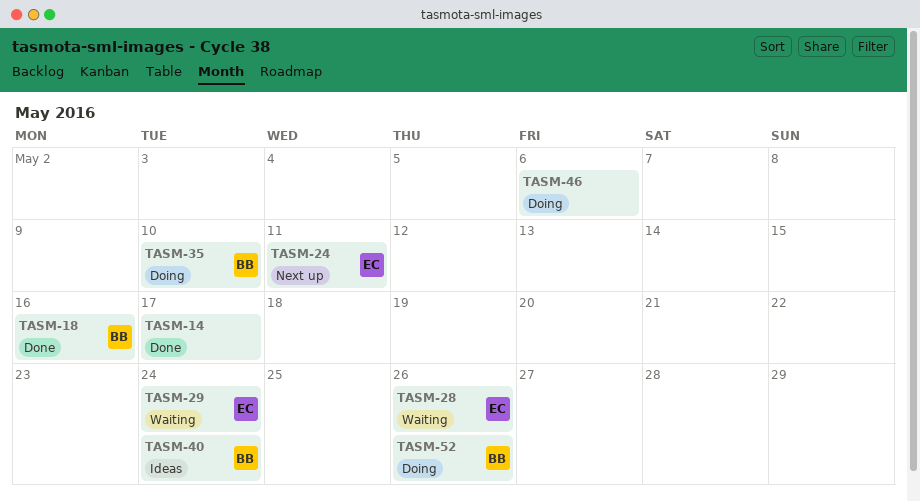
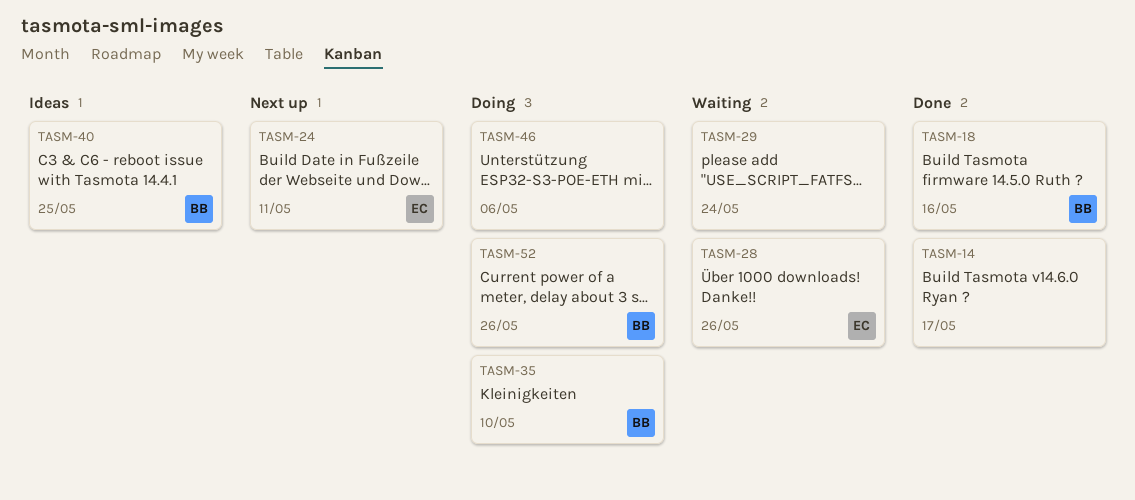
TASM-29, owner: EC -> none
TASM-40, due: May 24 -> May 25

